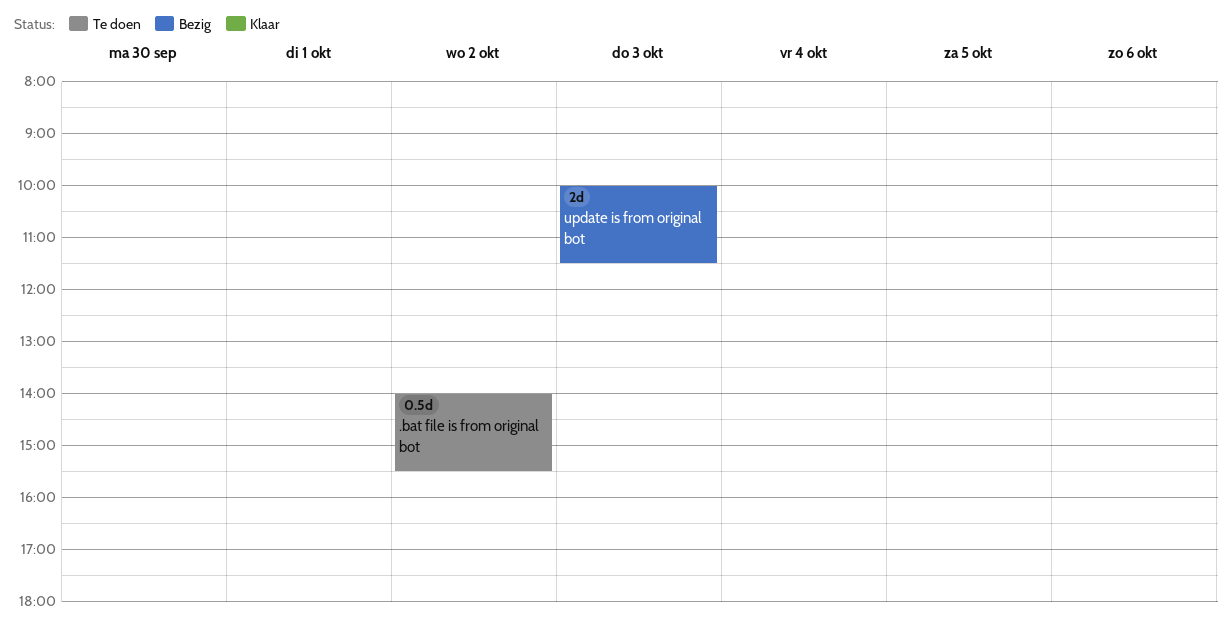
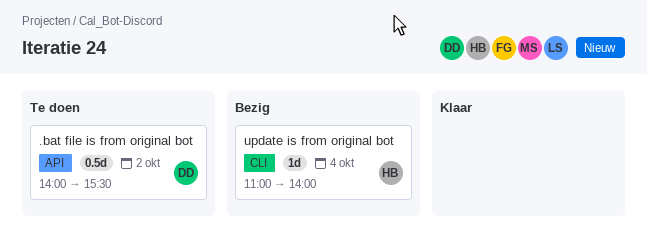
update is from original bot, estimate: 2d -> 1d
update is from original bot, day: Oct 3 -> Oct 4
update is from original bot, begins: 10:00 -> 11:00
update is from original bot, ends: 11:30 -> 14:00

